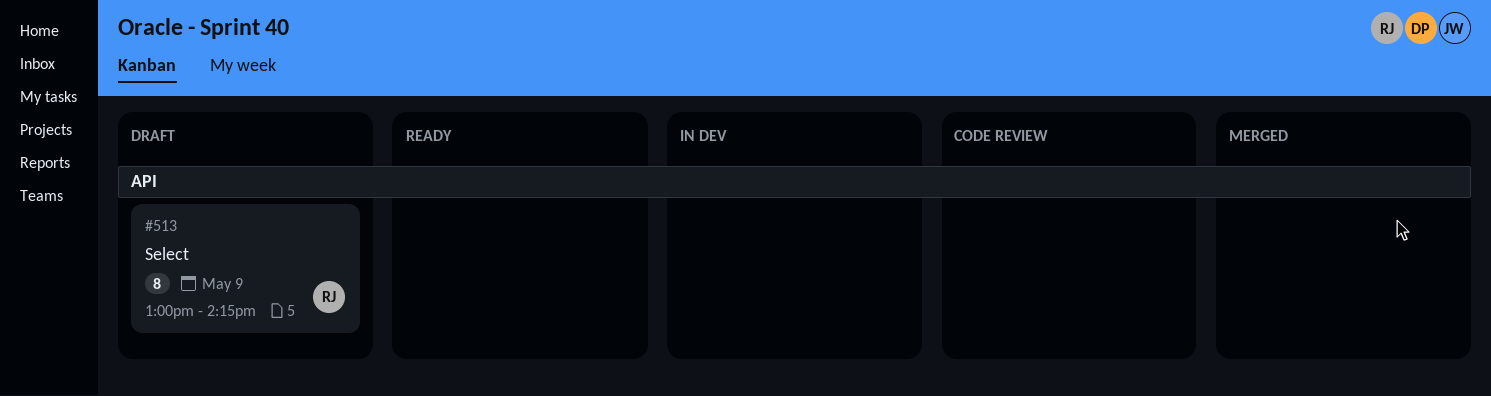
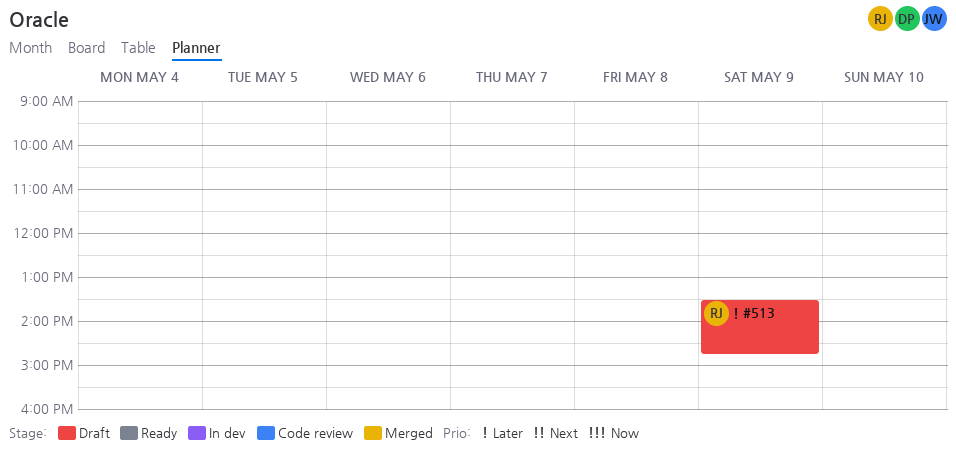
#513, begins: 13:00 -> 13:30
#513, ends: 14:15 -> 14:45

